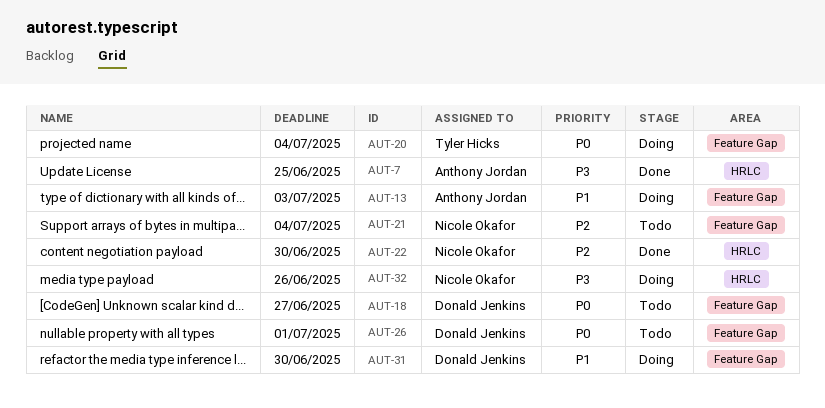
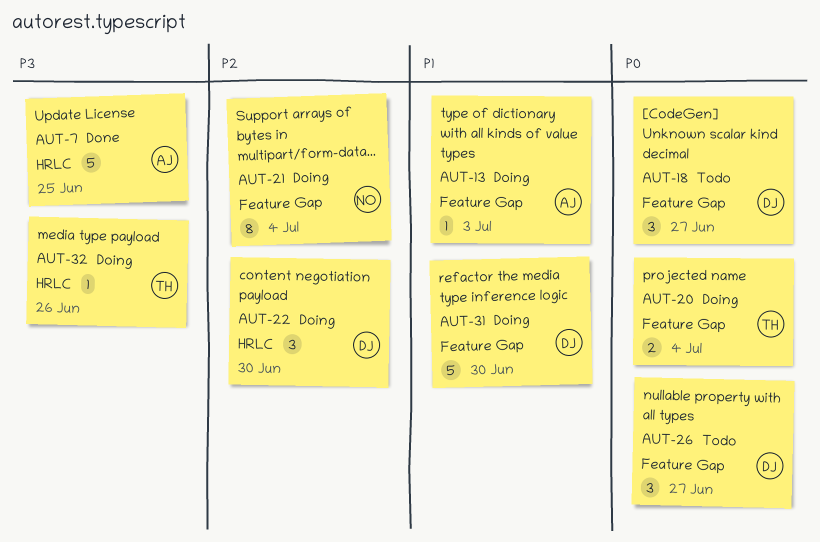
AUT-21, status: Todo -> Doing
AUT-22, status: Done -> Doing
AUT-22, owner: Nicole Okafor -> Donald Jenkins
AUT-26, due: Jul 1 -> Jun 27
AUT-32, owner: Nicole Okafor -> Tyler Hicks

